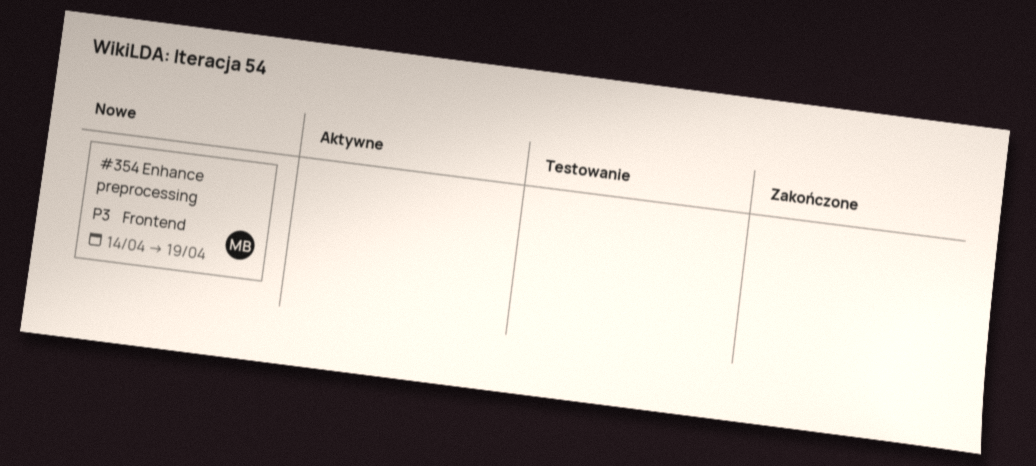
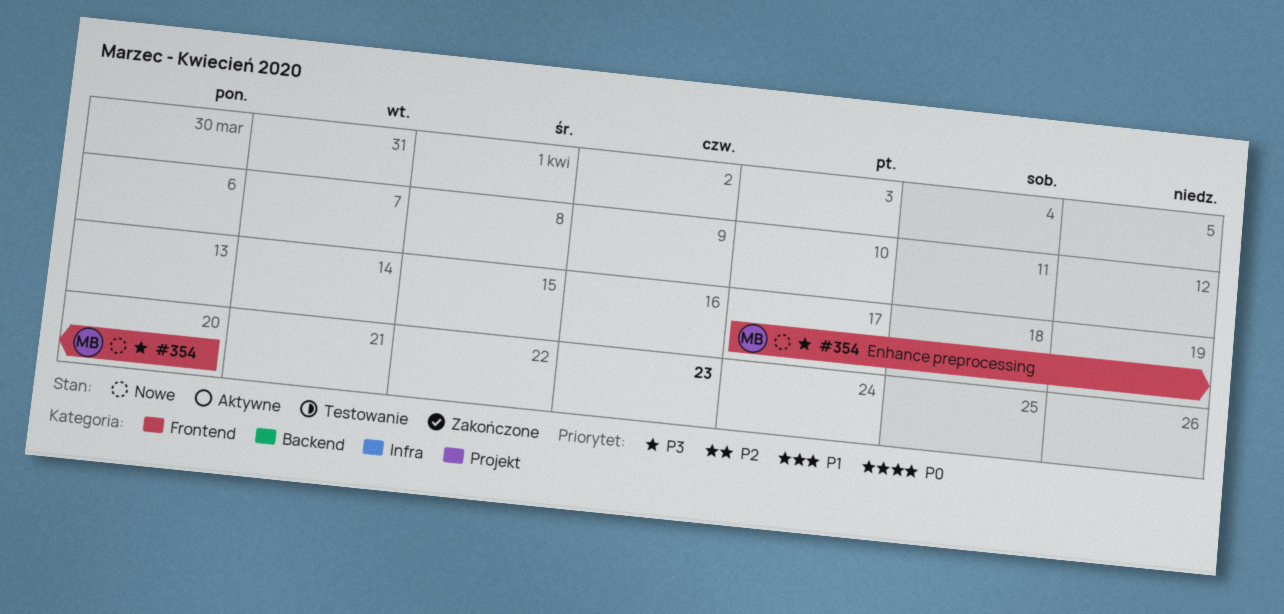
#354, start: Apr 14 -> Apr 17
#354, due: Apr 19 -> Apr 20

